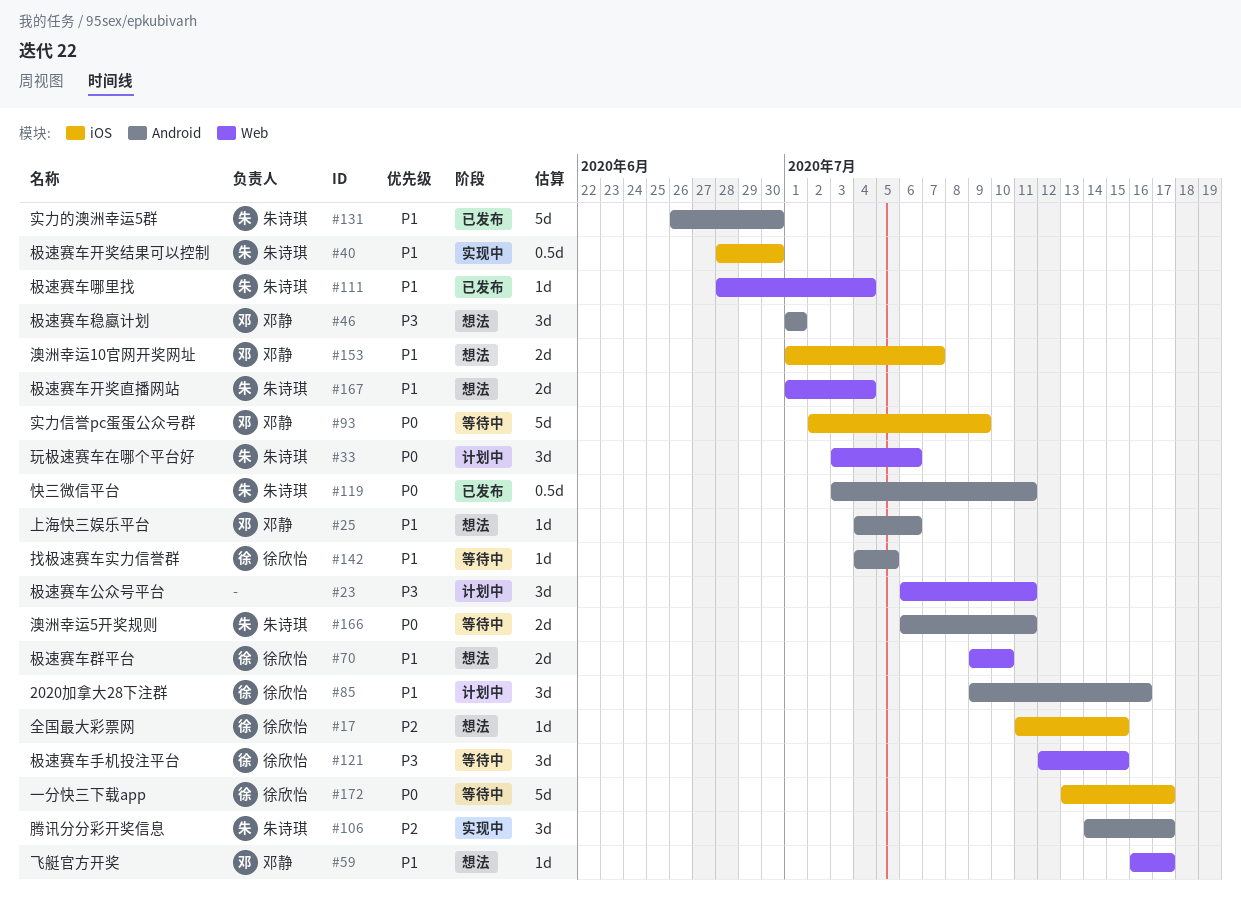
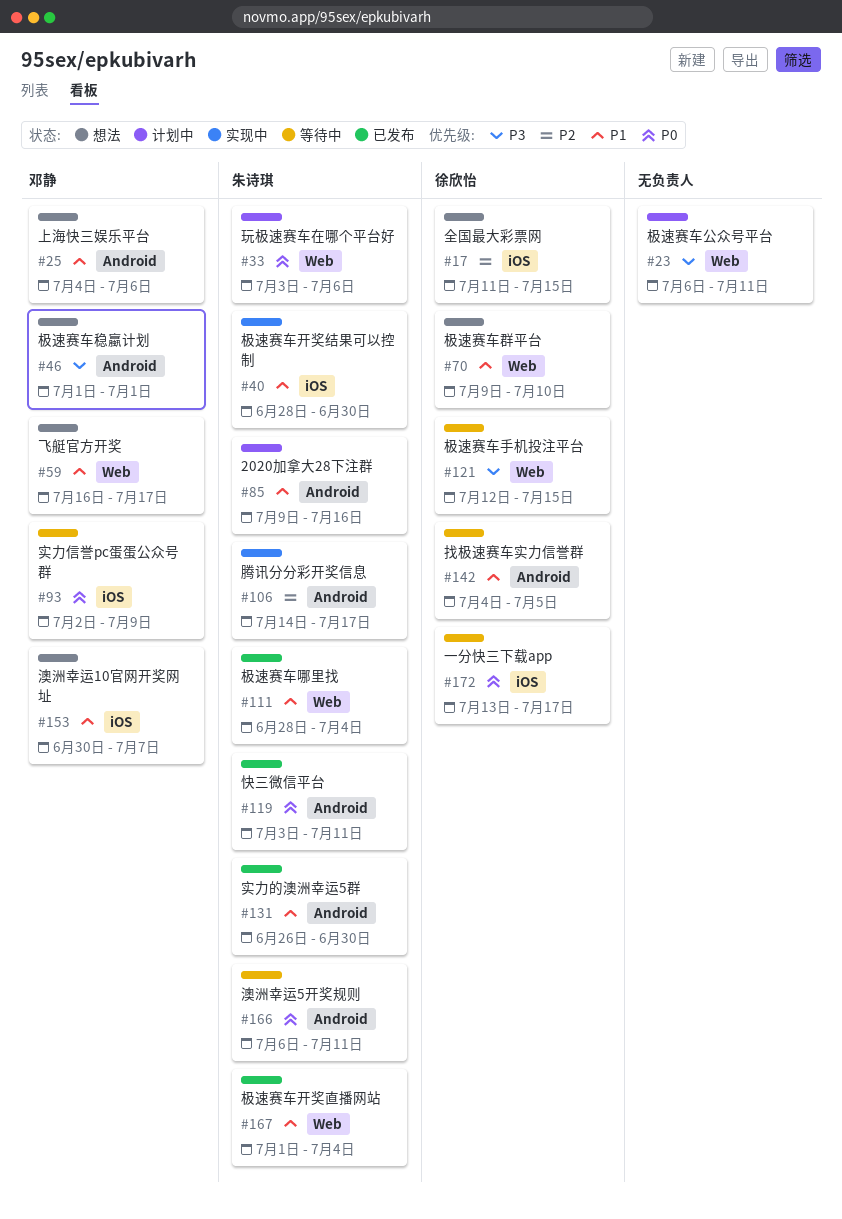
#85, owner: 徐欣怡 -> 朱诗琪
#153, start: Jul 1 -> Jun 30
#167, status: 想法 -> 已发布

